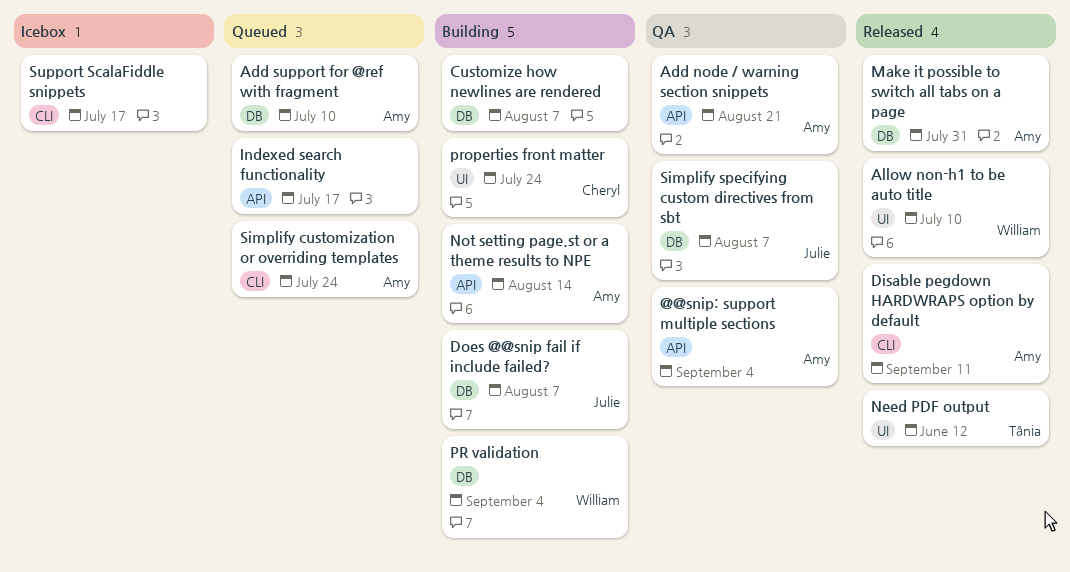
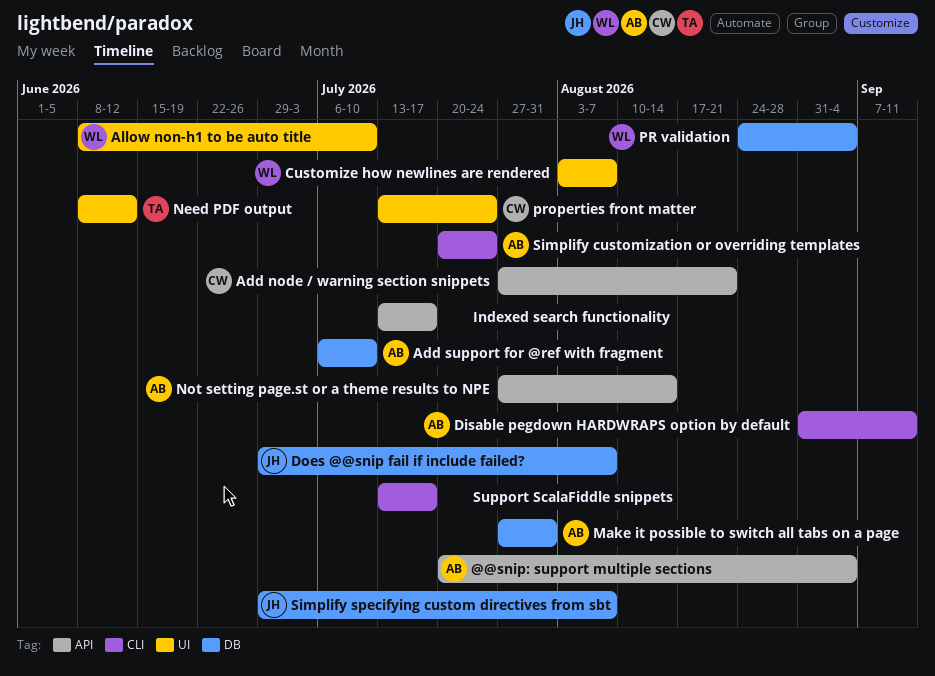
Add node / warning section snippets, owner: Amy -> Cheryl
Customize how newlines are rendered, owner: none -> William
Customize how newlines are rendered, label: DB -> UI

